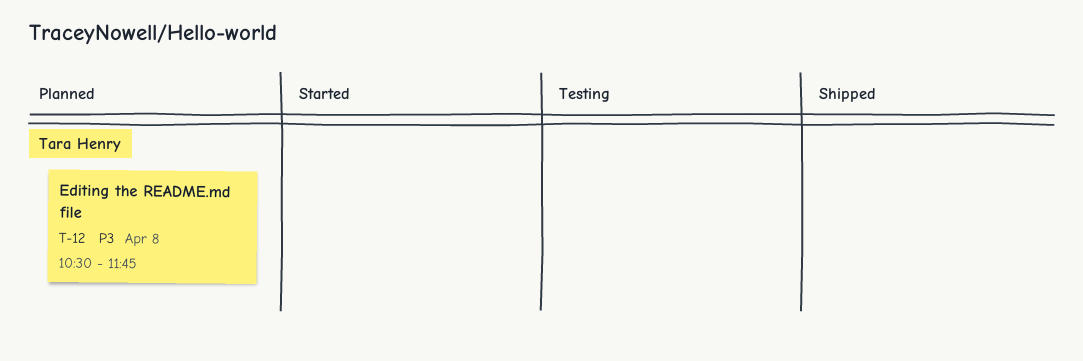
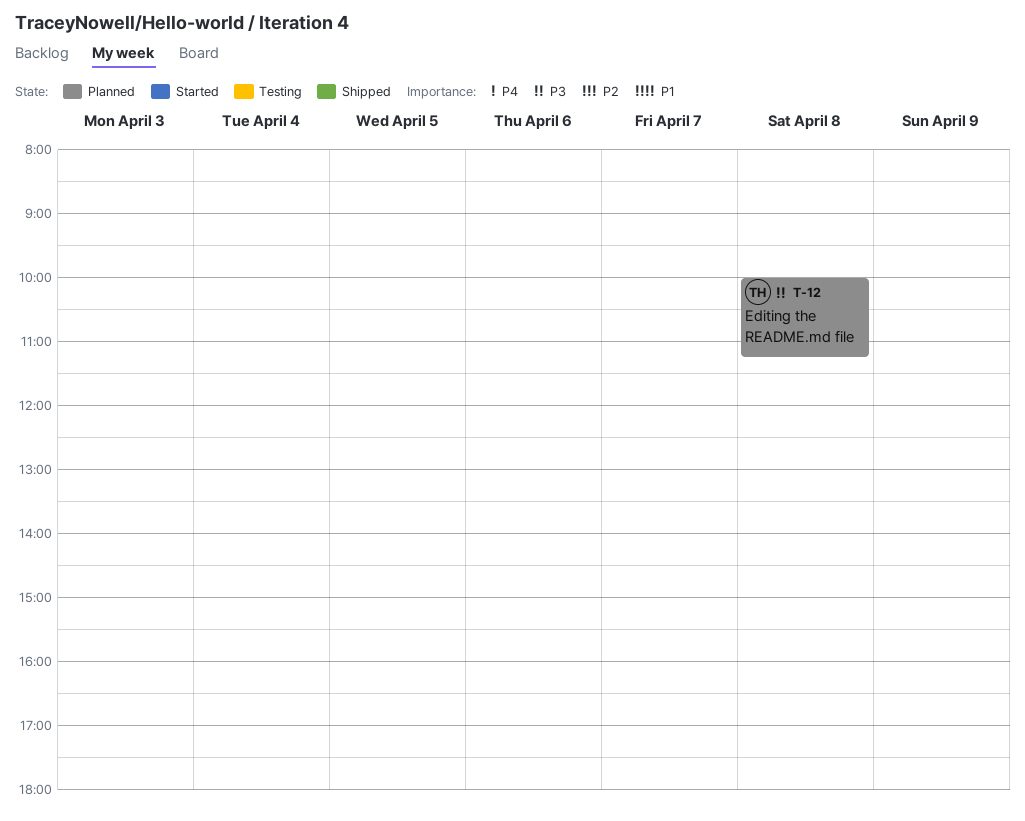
T-12, begins: 10:30 -> 10:00
T-12, ends: 11:45 -> 11:15

